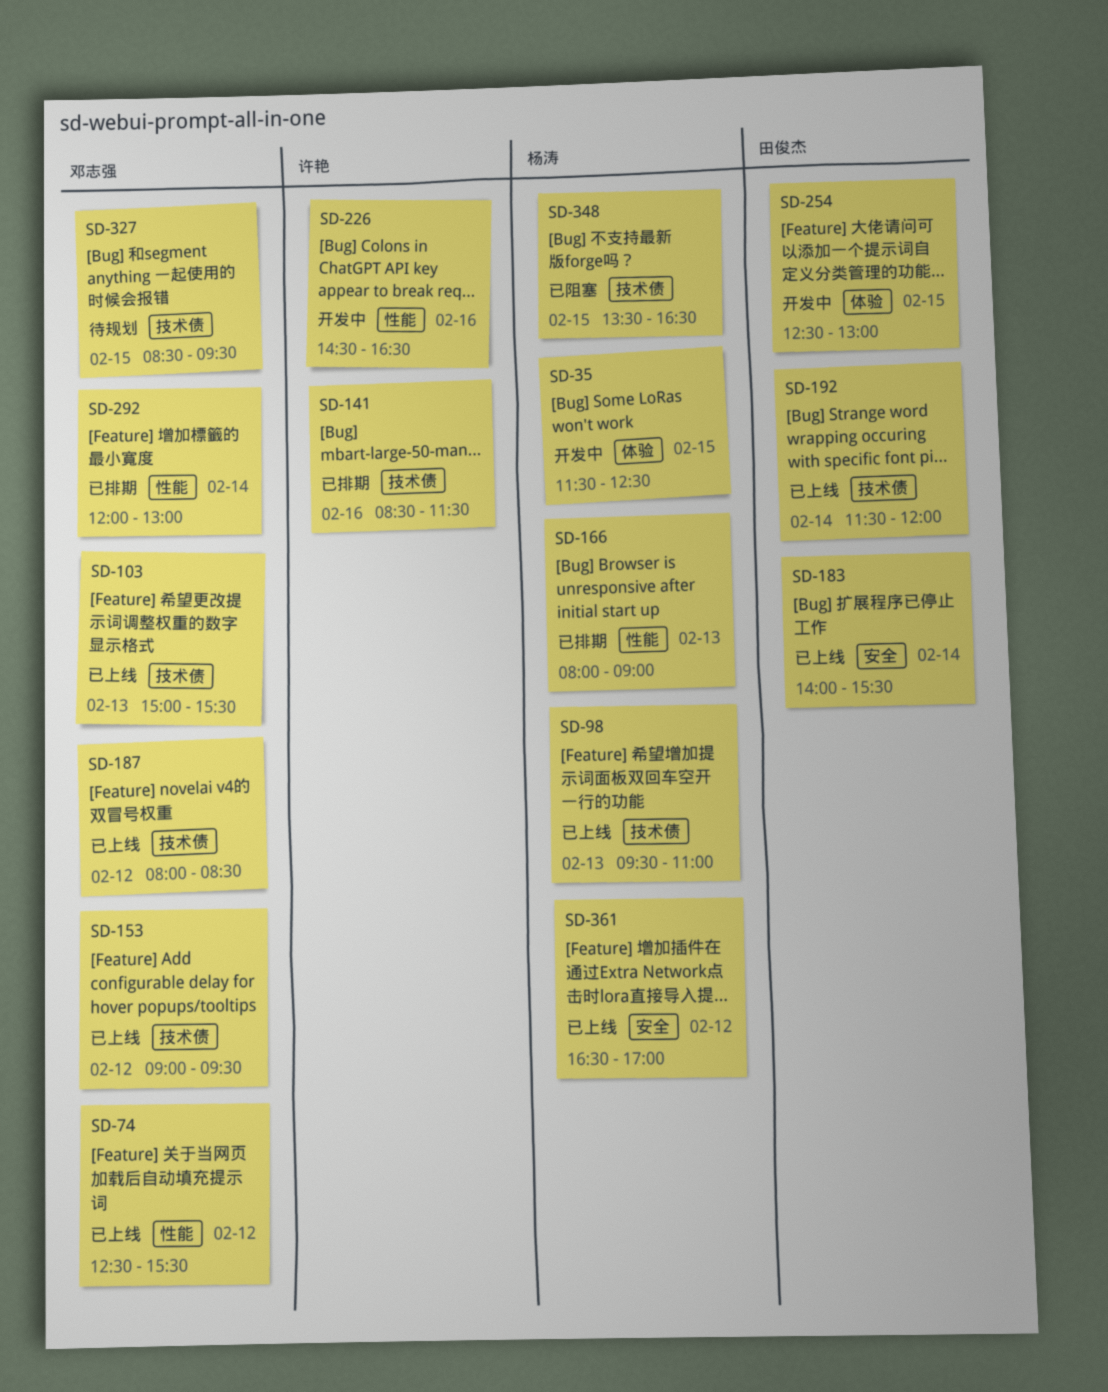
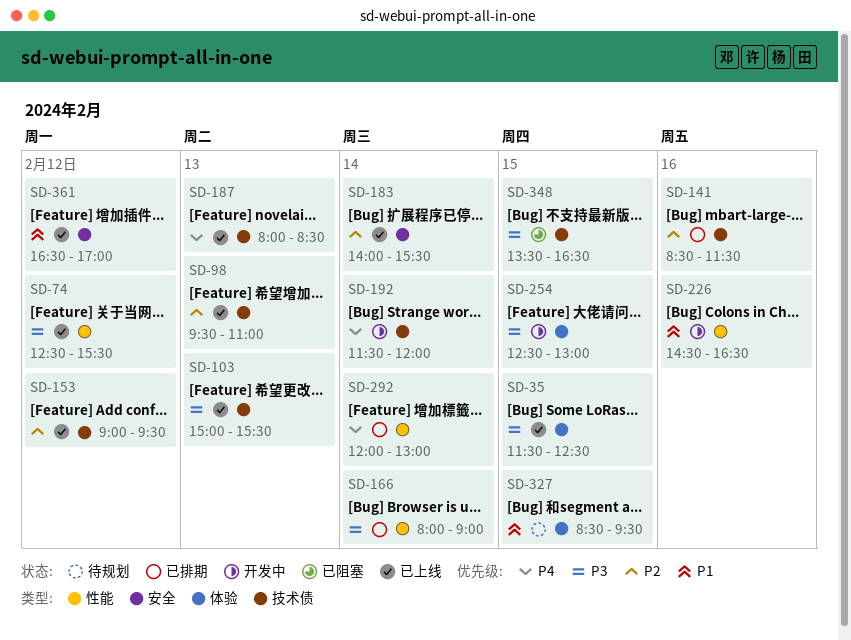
SD-35, status: 开发中 -> 已上线
SD-166, day: Feb 13 -> Feb 14
SD-187, day: Feb 12 -> Feb 13
SD-192, status: 已上线 -> 开发中
SD-327, label: 技术债 -> 体验

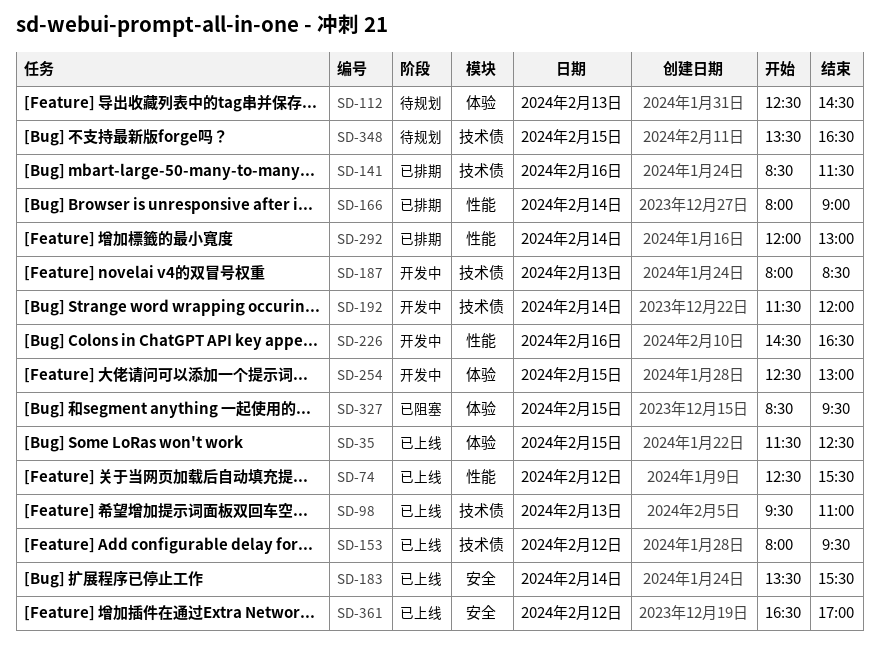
SD-103: present -> none
SD-112: none -> present
SD-153, begins: 09:00 -> 08:00
SD-183, begins: 14:00 -> 13:30
SD-187, status: 已上线 -> 开发中
SD-327, status: 待规划 -> 已阻塞
SD-348, status: 已阻塞 -> 待规划

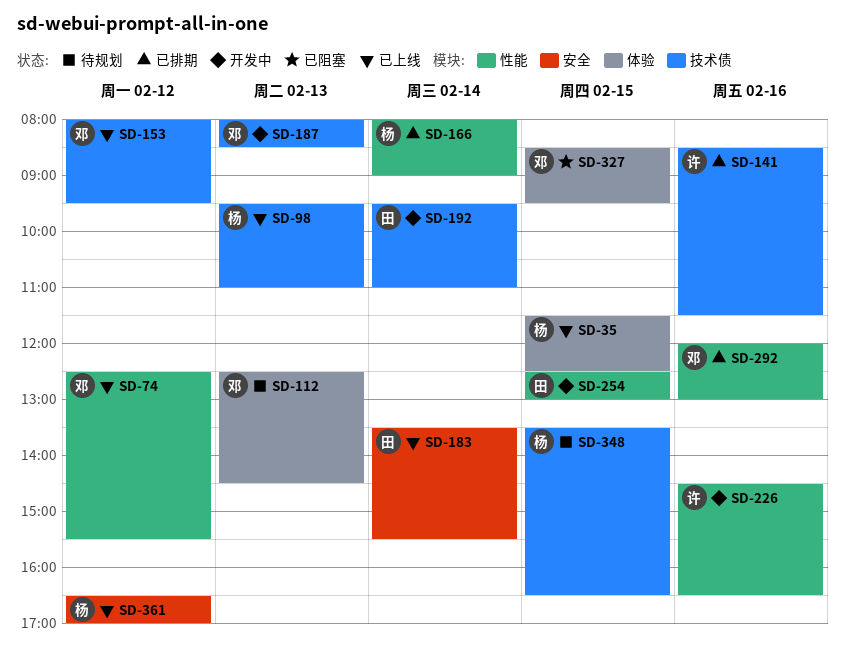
SD-192, begins: 11:30 -> 09:30
SD-192, ends: 12:00 -> 11:00
SD-254, label: 体验 -> 性能
SD-292, day: Feb 14 -> Feb 16

